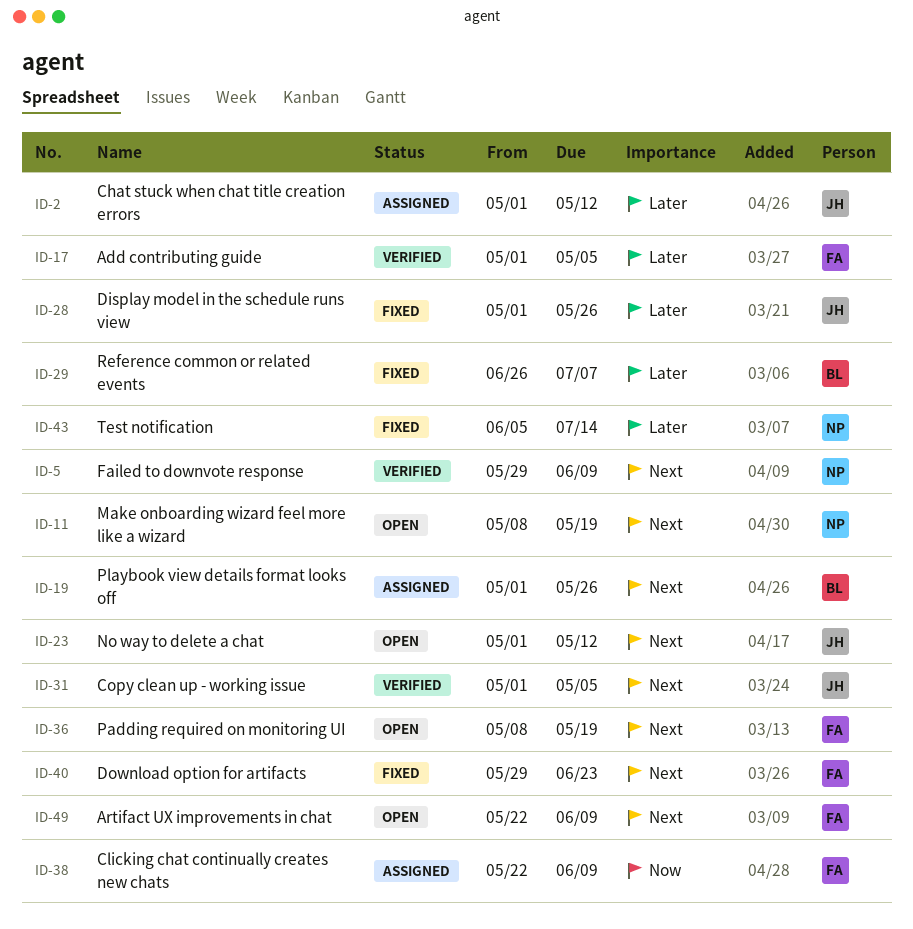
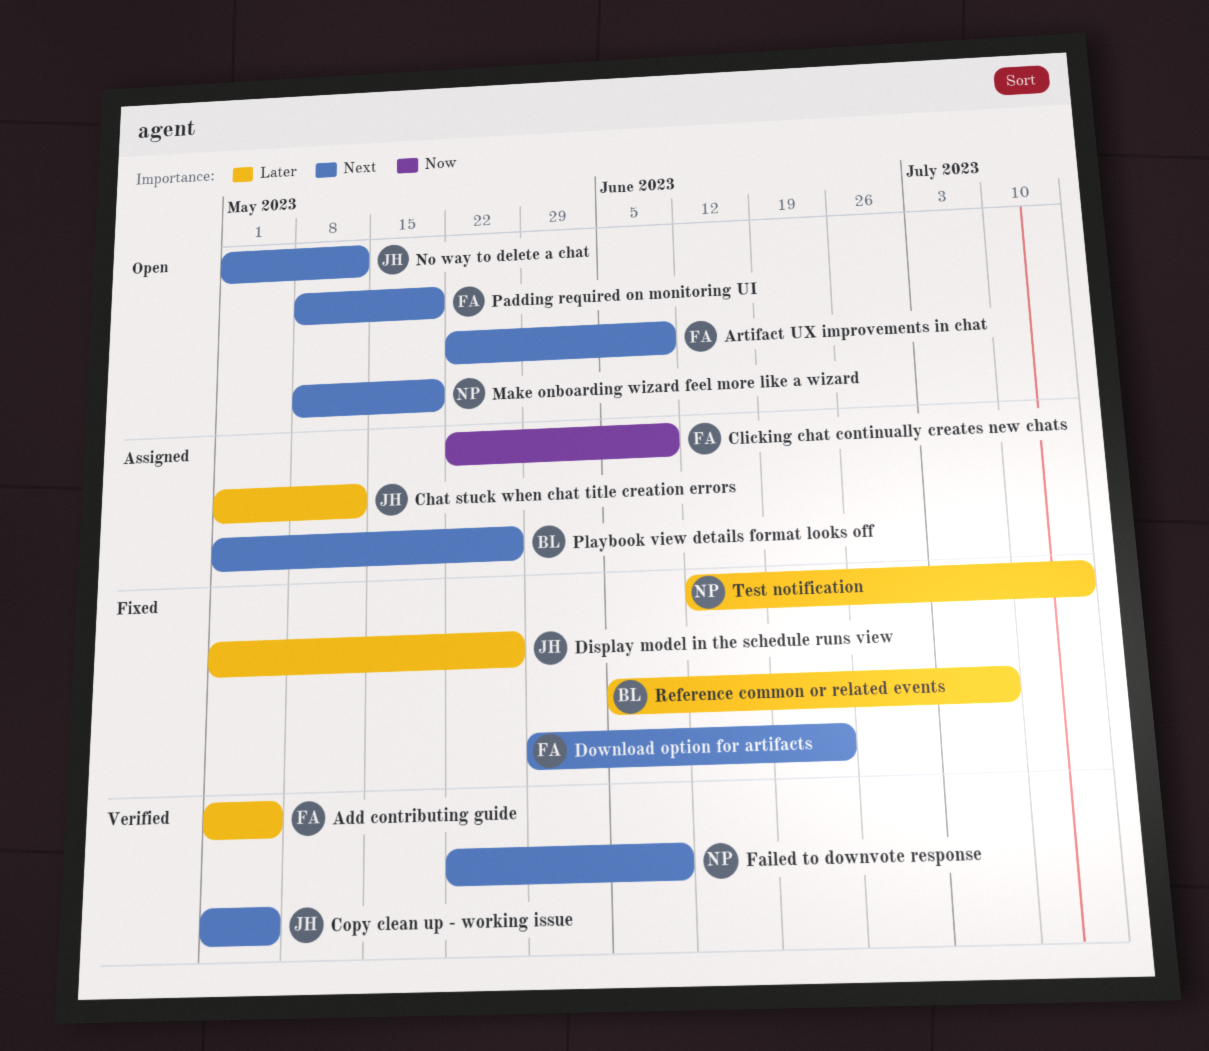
Failed to downvote response, start: May 29 -> May 22
Reference common or related events, start: Jun 26 -> Jun 5
Test notification, start: Jun 5 -> Jun 12

